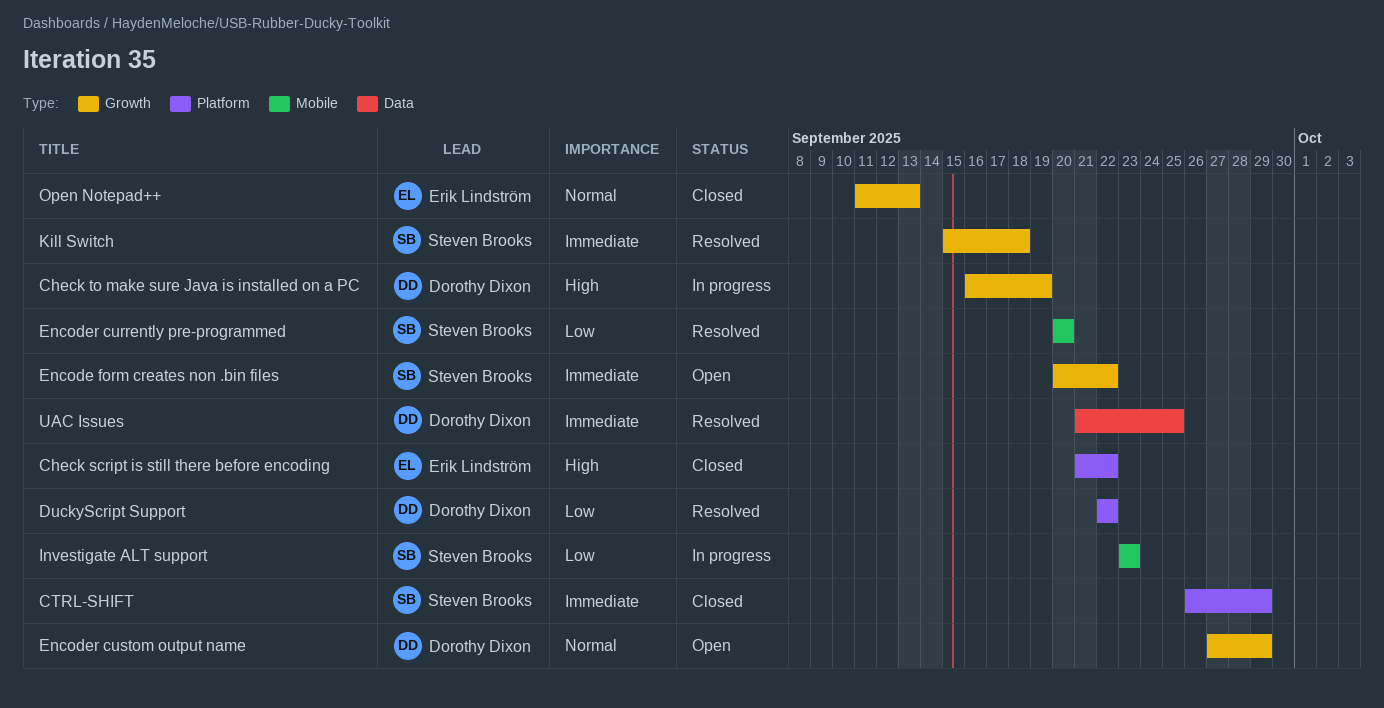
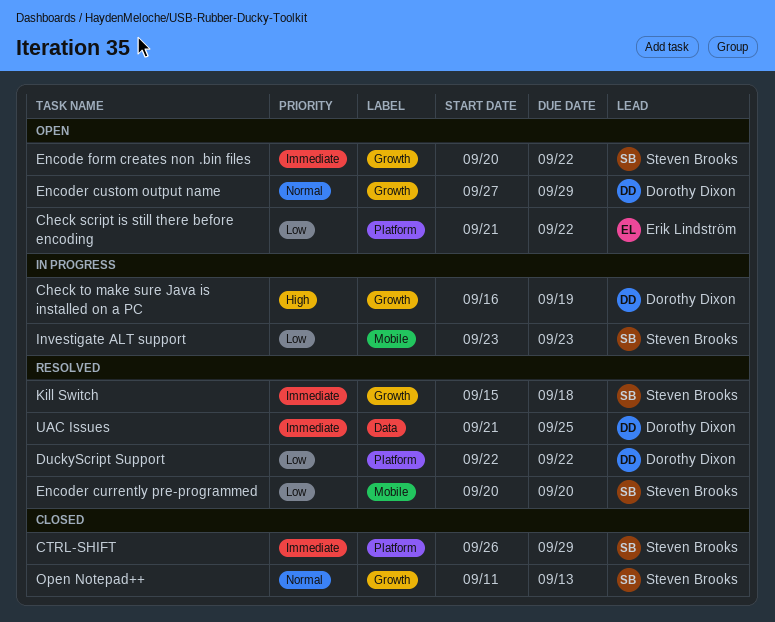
Check script is still there before encoding, status: Closed -> Open
Check script is still there before encoding, priority: High -> Low
Open Notepad++, owner: Erik Lindström -> Steven Brooks

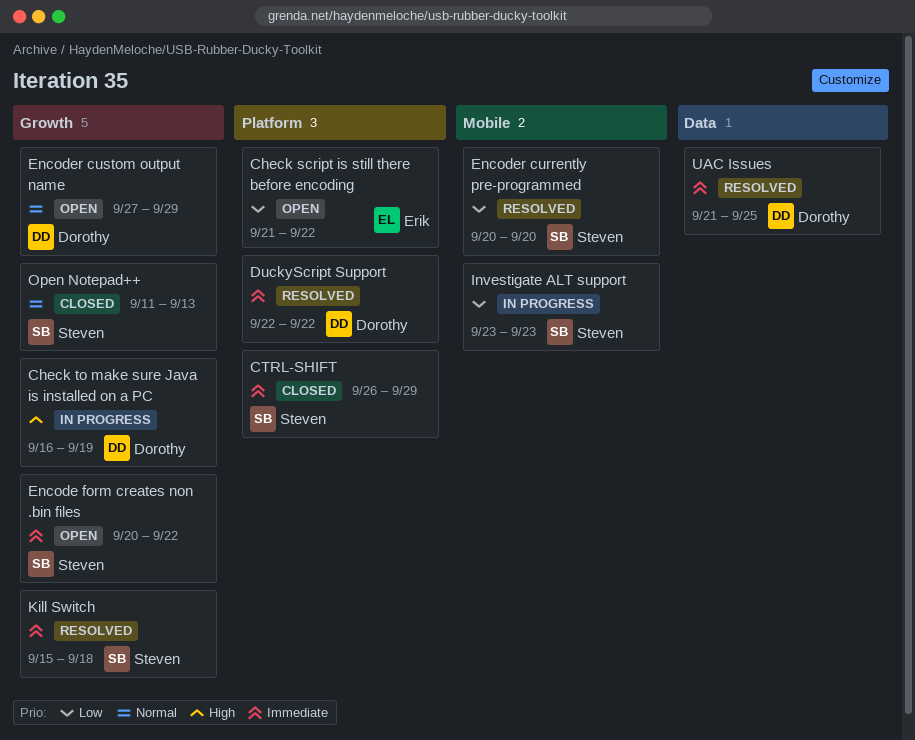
DuckyScript Support, priority: Low -> Immediate

